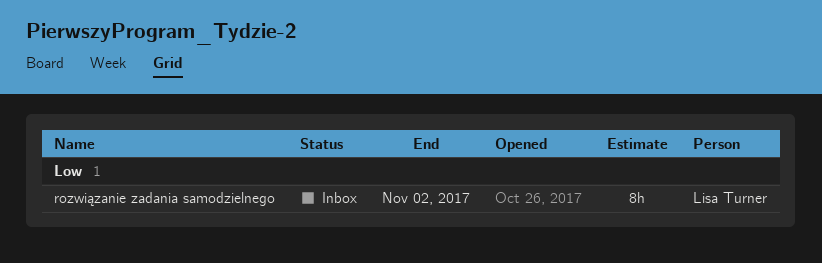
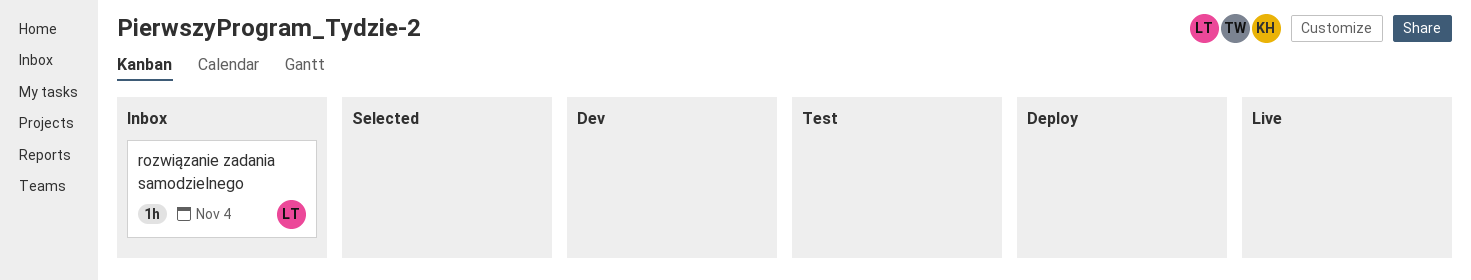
rozwiązanie zadania samodzielnego, estimate: 8h -> 1h
rozwiązanie zadania samodzielnego, due: Nov 2 -> Nov 4

